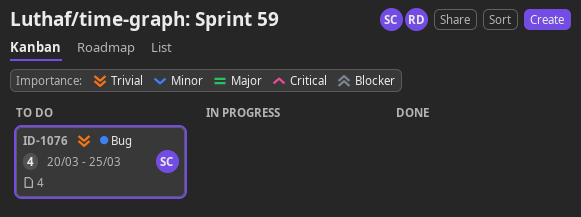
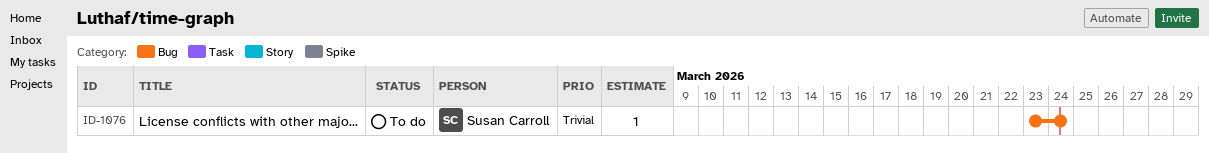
ID-1076, estimate: 4 -> 1
ID-1076, start: Mar 20 -> Mar 23
ID-1076, due: Mar 25 -> Mar 24

